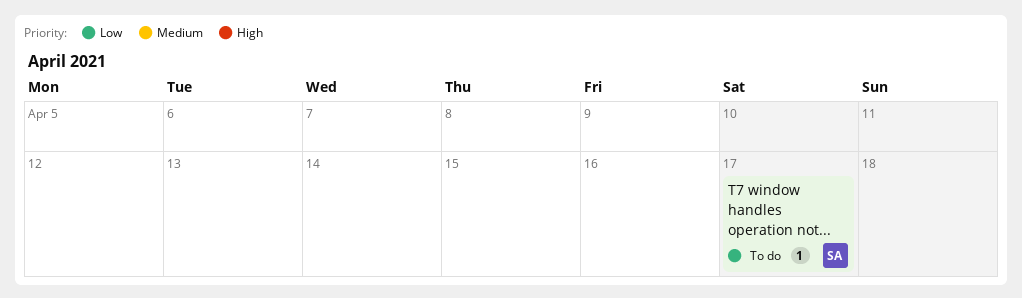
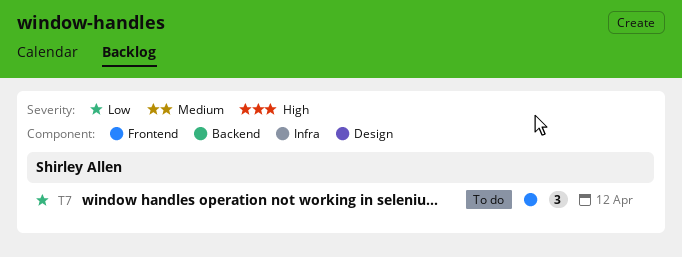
T7, estimate: 1 -> 3
T7, due: Apr 17 -> Apr 12

